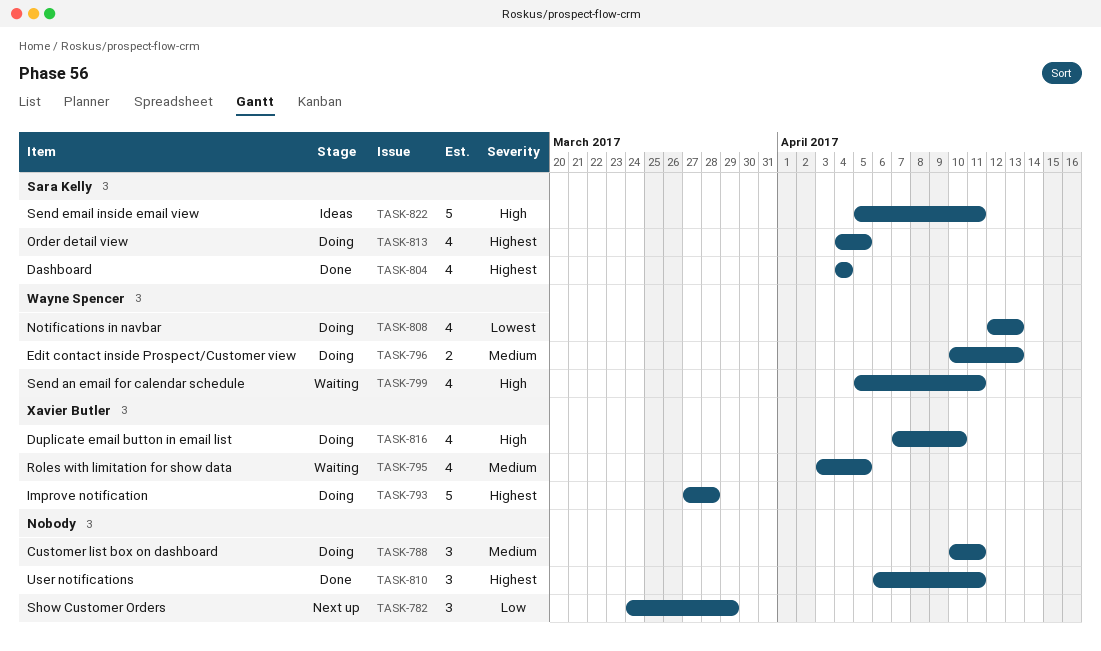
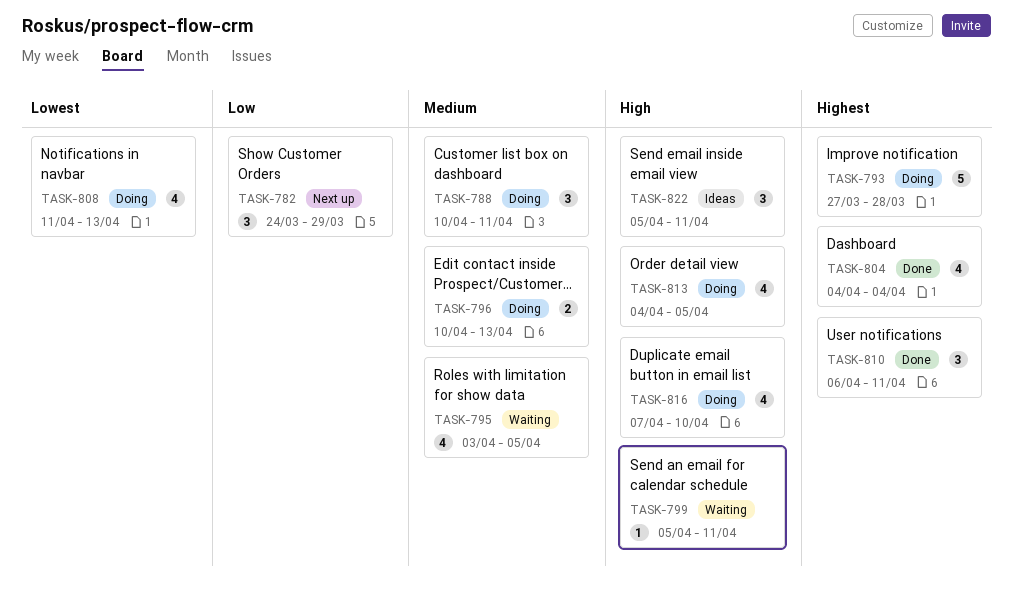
TASK-799, estimate: 4 -> 1
TASK-808, start: Apr 12 -> Apr 11
TASK-813, priority: Highest -> High
TASK-822, estimate: 5 -> 3

